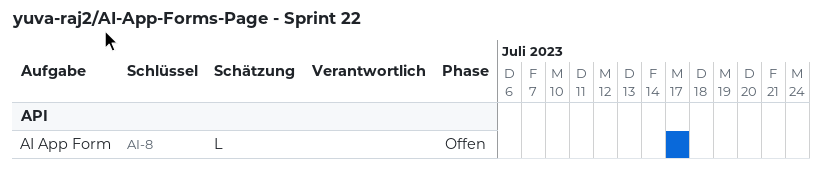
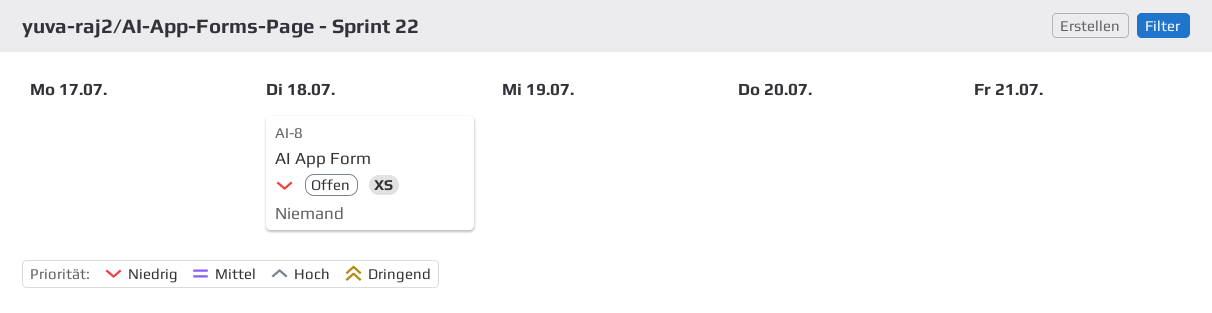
AI-8, estimate: L -> XS
AI-8, due: Jul 17 -> Jul 18

